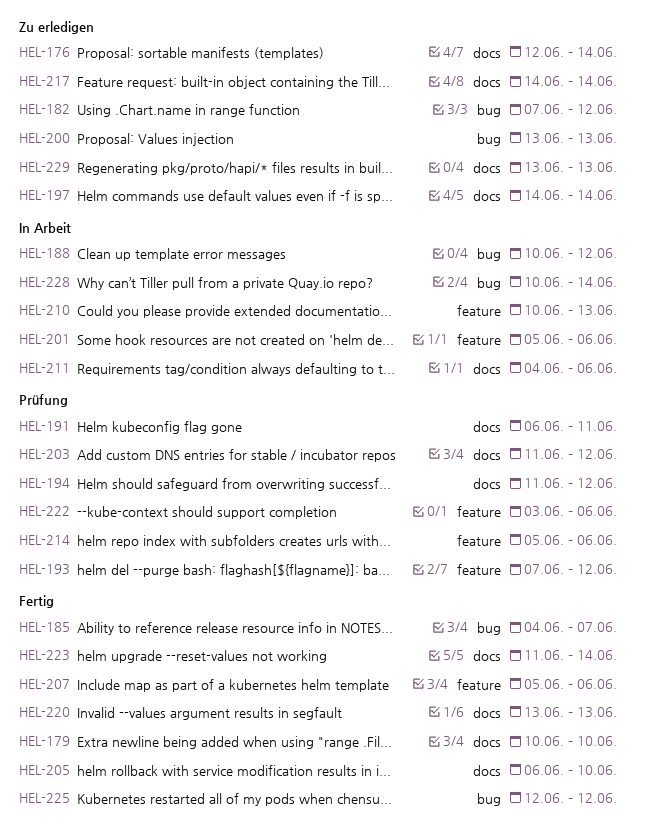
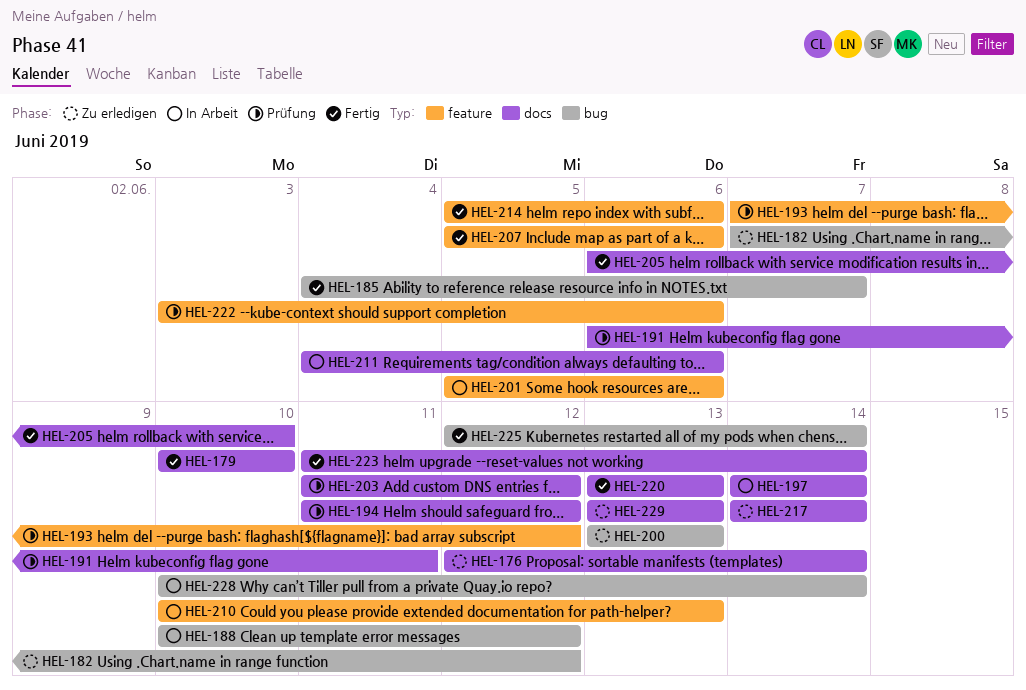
HEL-197, status: Zu erledigen -> In Arbeit
HEL-214, status: Prüfung -> Fertig
HEL-225, due: Jun 12 -> Jun 14

